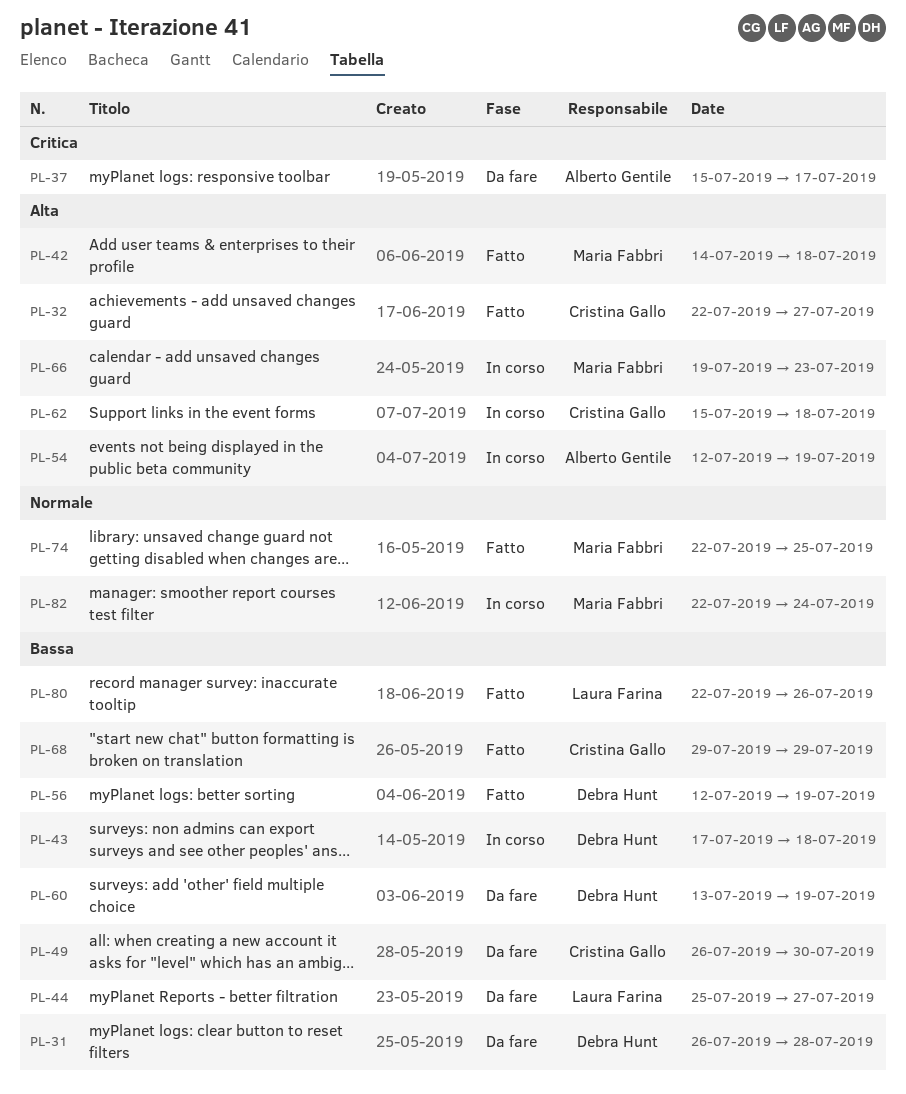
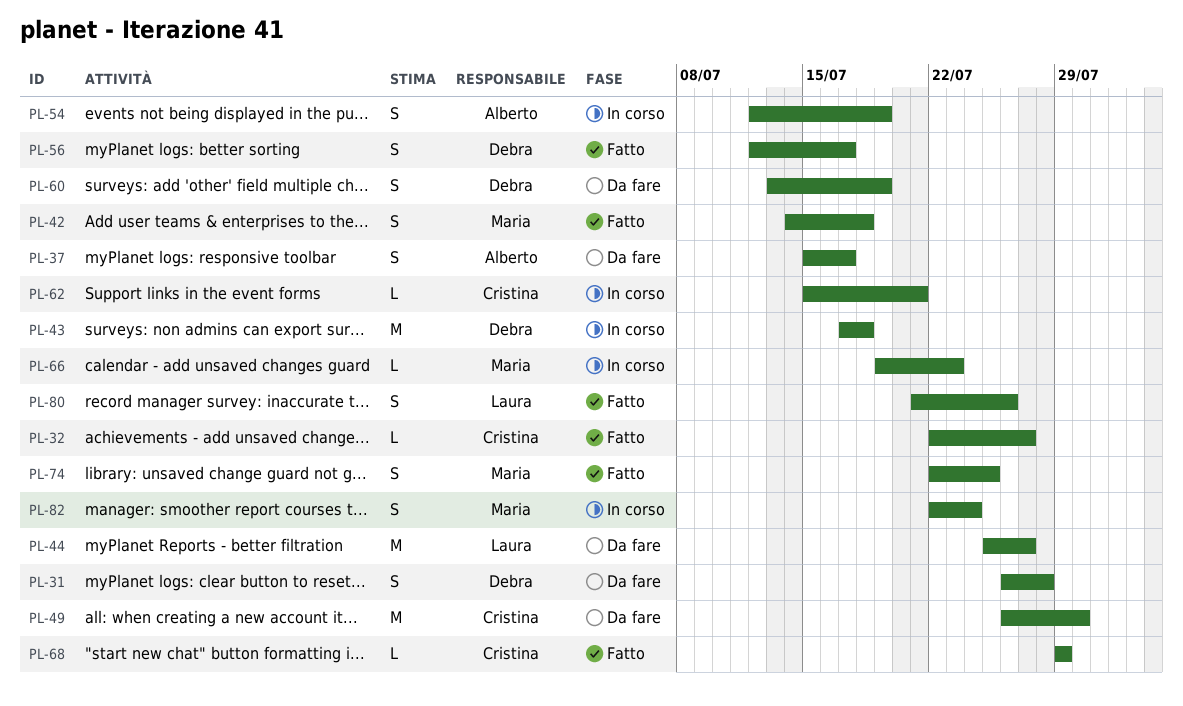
PL-56, due: Jul 19 -> Jul 17
PL-62, due: Jul 18 -> Jul 21
PL-80, start: Jul 22 -> Jul 21

